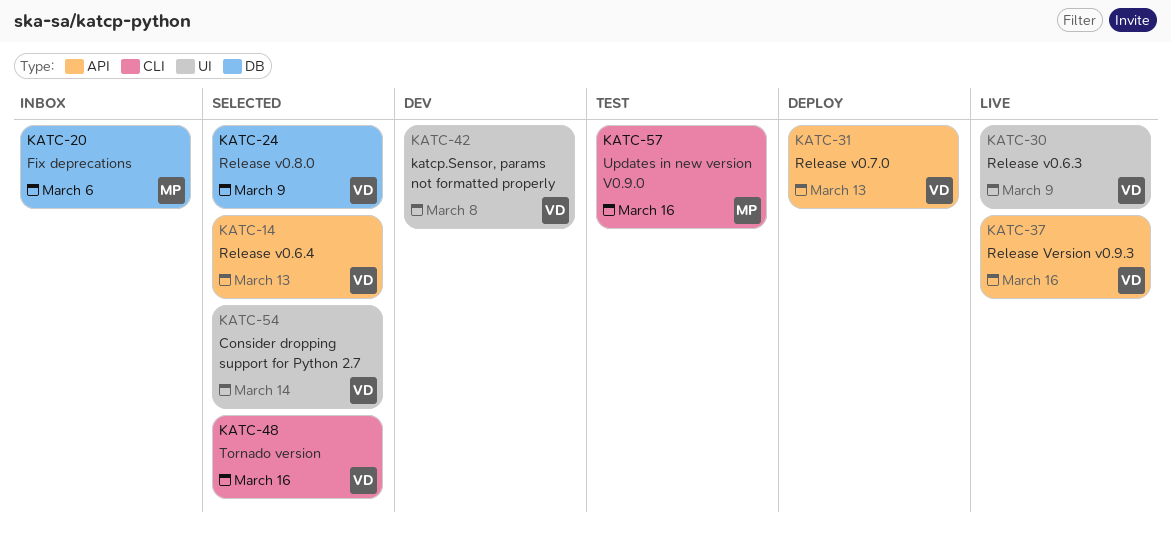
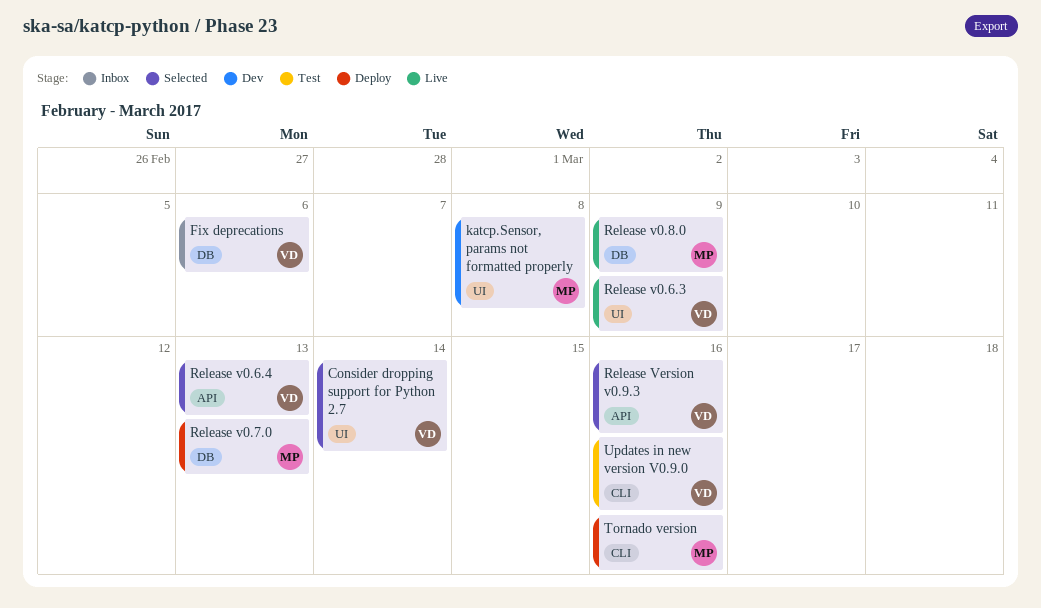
Fix deprecations, owner: MP -> VD
katcp.Sensor, params not formatted properly, owner: VD -> MP
Release v0.7.0, owner: VD -> MP
Release v0.7.0, label: API -> DB
Release v0.8.0, status: Selected -> Live
Release v0.8.0, owner: VD -> MP
Release Version v0.9.3, status: Live -> Selected
Tornado version, status: Selected -> Deploy
Tornado version, owner: VD -> MP
Updates in new version V0.9.0, owner: MP -> VD

